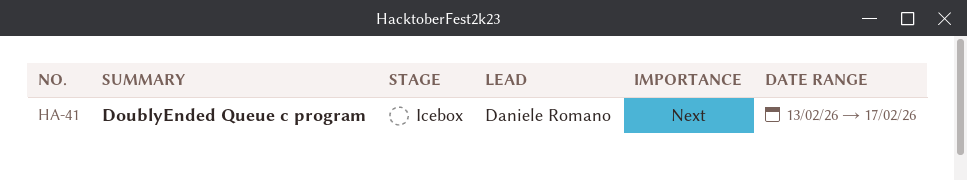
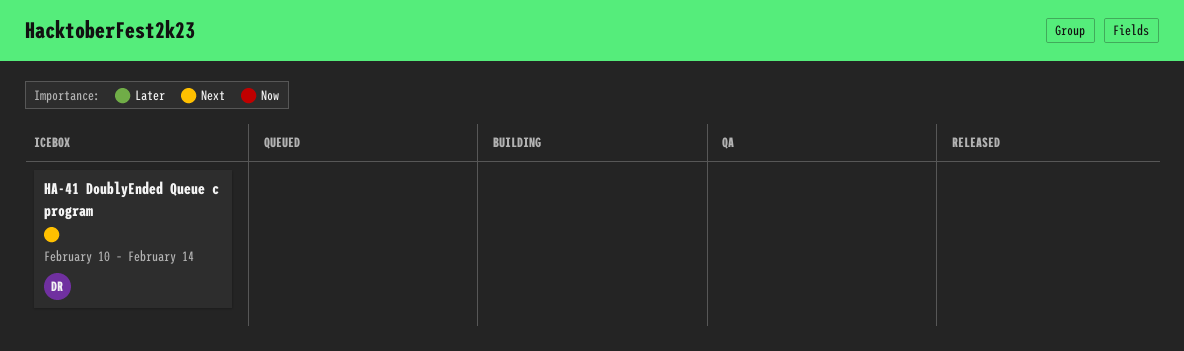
HA-41, start: Feb 13 -> Feb 10
HA-41, due: Feb 17 -> Feb 14

